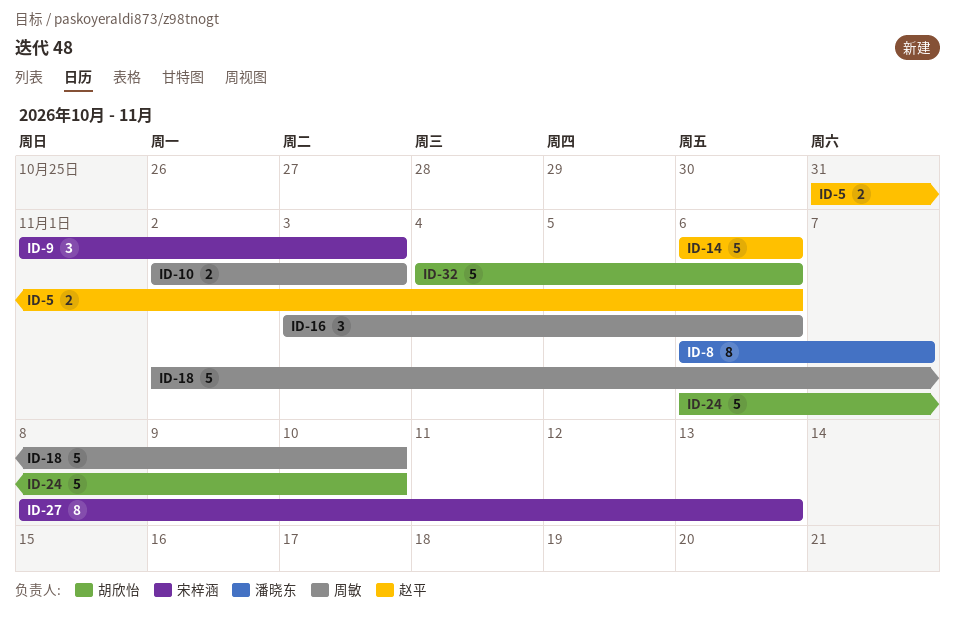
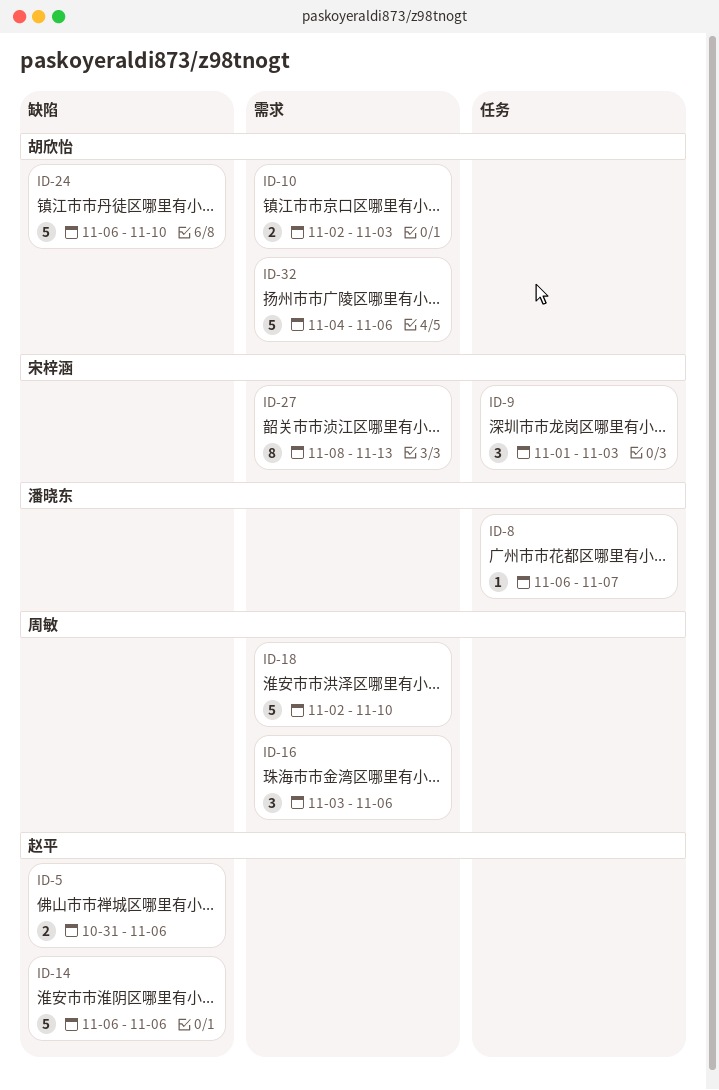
ID-8, estimate: 8 -> 1
ID-10, owner: 周敏 -> 胡欣怡

